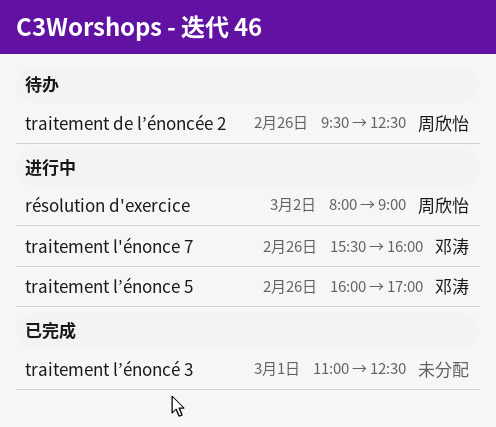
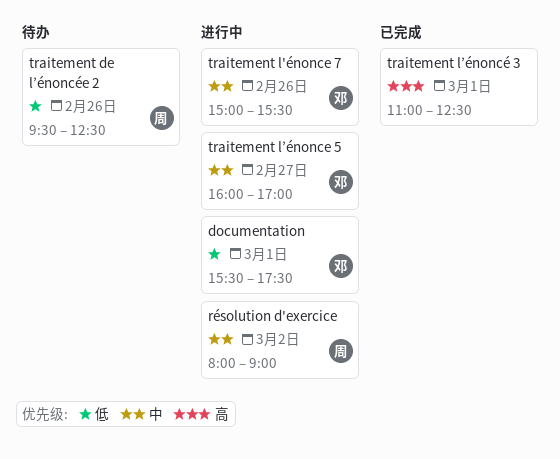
documentation: none -> present
traitement l'énonce 7, begins: 15:30 -> 15:00
traitement l'énonce 7, ends: 16:00 -> 15:30
traitement l’énonce 5, day: Feb 26 -> Feb 27

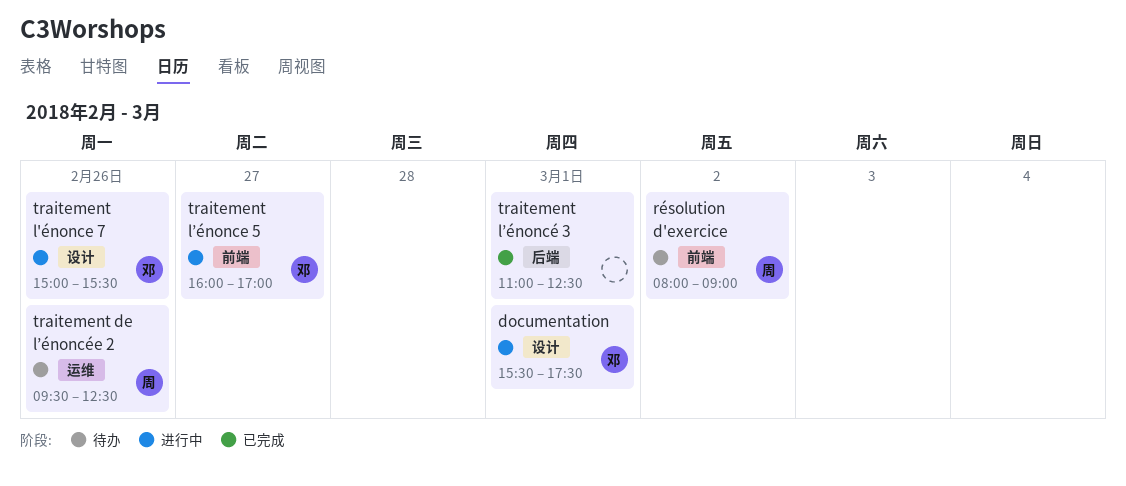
résolution d'exercice, status: 进行中 -> 待办

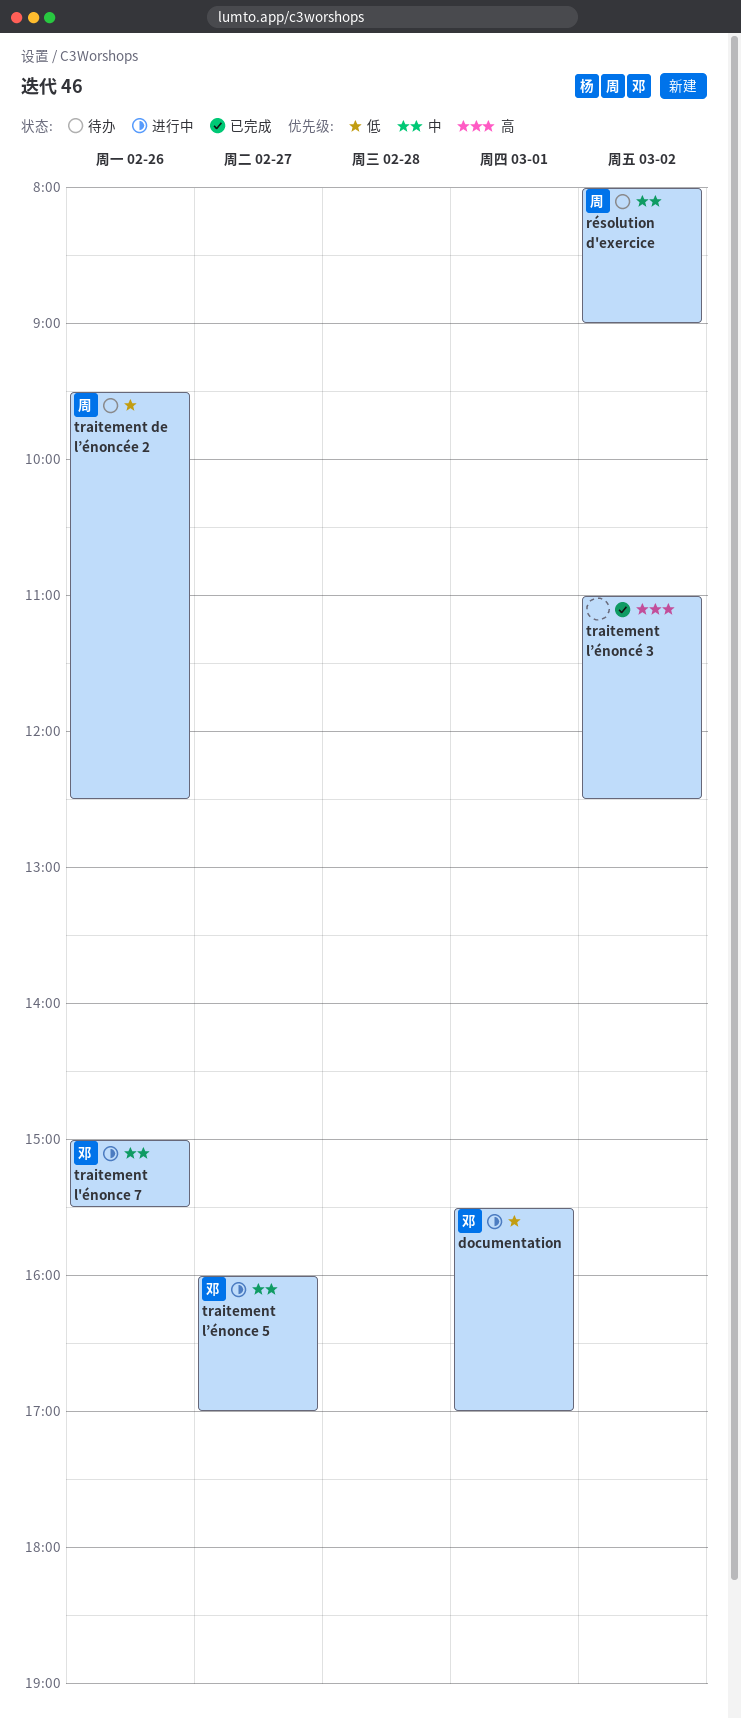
documentation, ends: 17:30 -> 17:00
traitement l’énoncé 3, day: Mar 1 -> Mar 2

